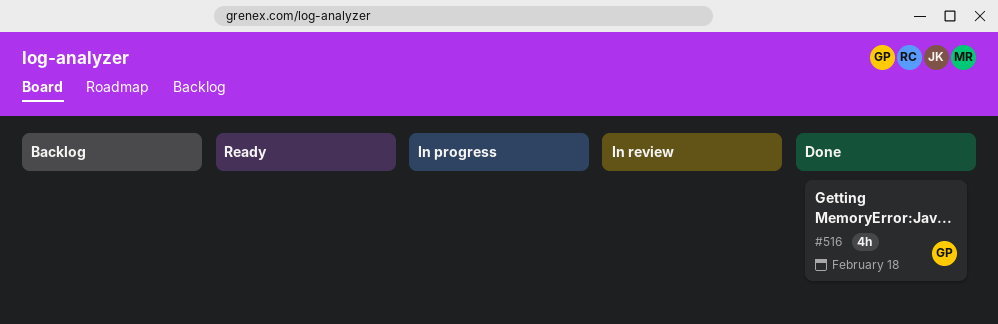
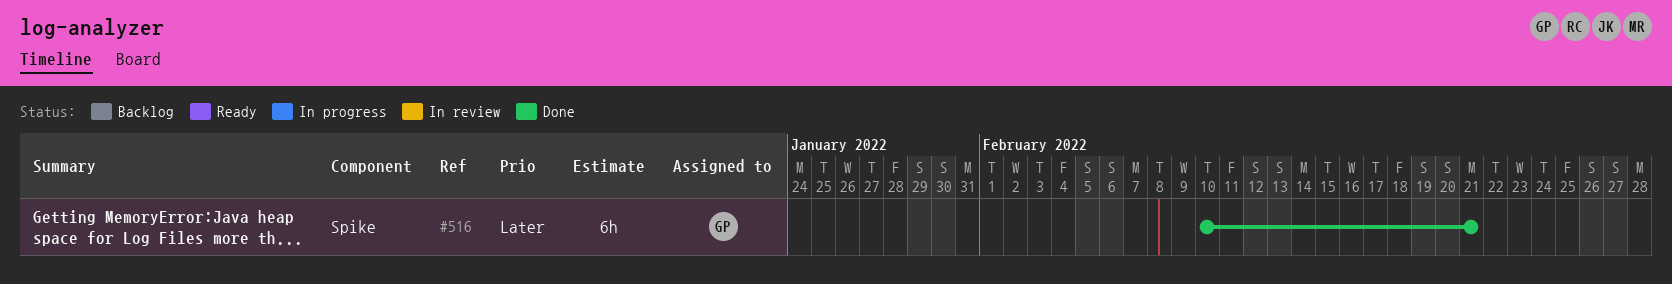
#516, estimate: 4h -> 6h
#516, due: Feb 18 -> Feb 21

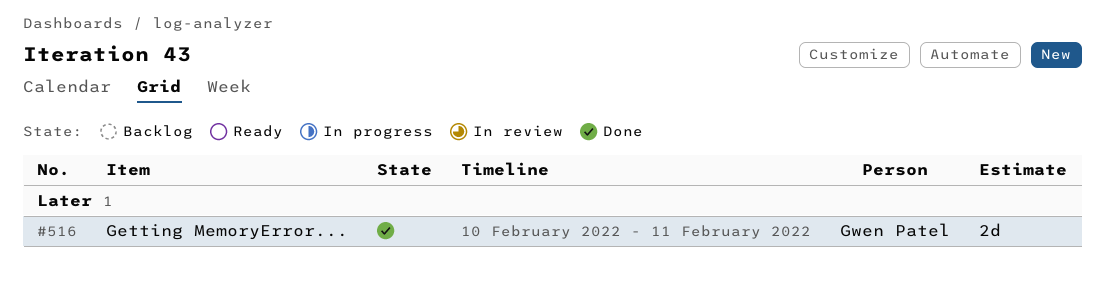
#516, estimate: 6h -> 2d
#516, due: Feb 21 -> Feb 11

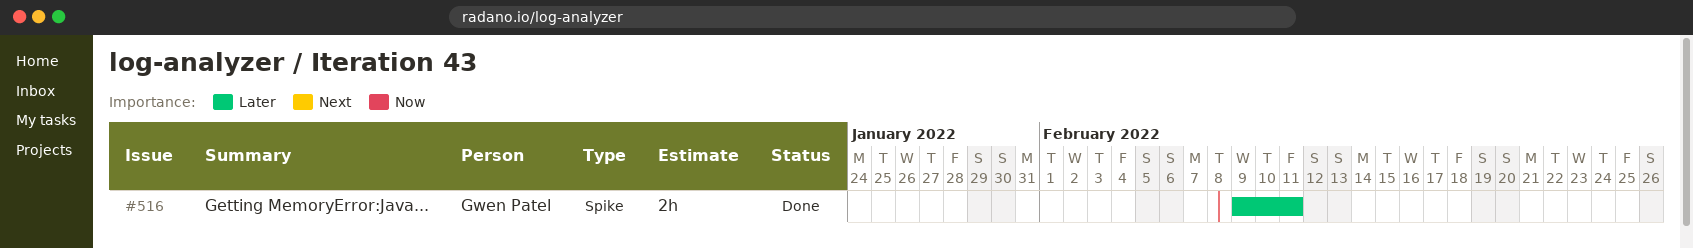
#516, estimate: 2d -> 2h
#516, start: Feb 10 -> Feb 9

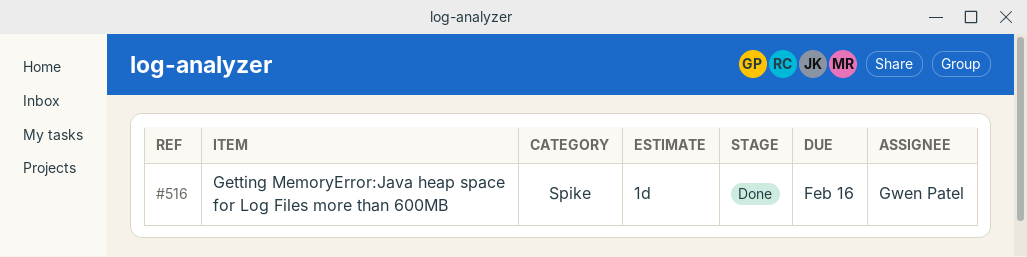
#516, estimate: 2h -> 1d
#516, due: Feb 11 -> Feb 16

